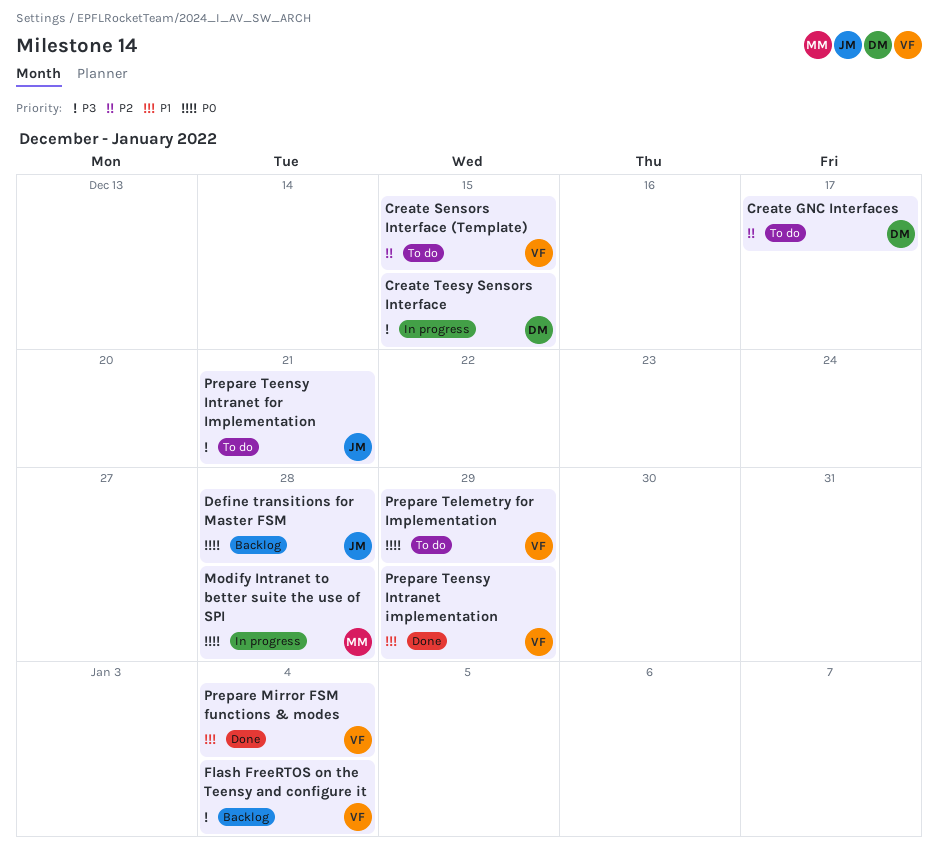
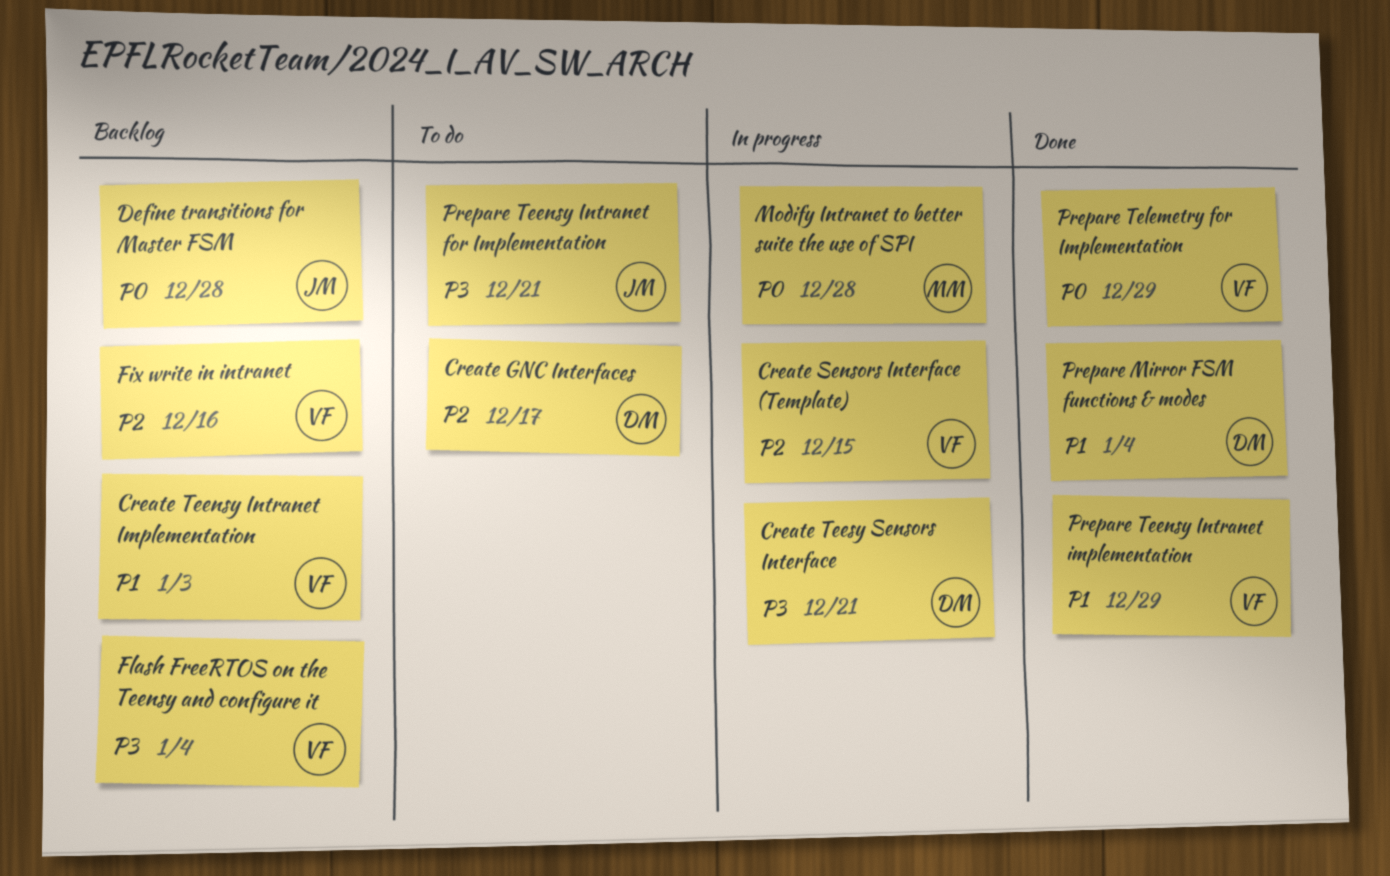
Create Sensors Interface (Template), status: To do -> In progress
Create Teensy Intranet Implementation: none -> present
Create Teesy Sensors Interface, due: Dec 15 -> Dec 21
Fix write in intranet: none -> present
Prepare Mirror FSM functions & modes, owner: VF -> DM
Prepare Telemetry for Implementation, status: To do -> Done

